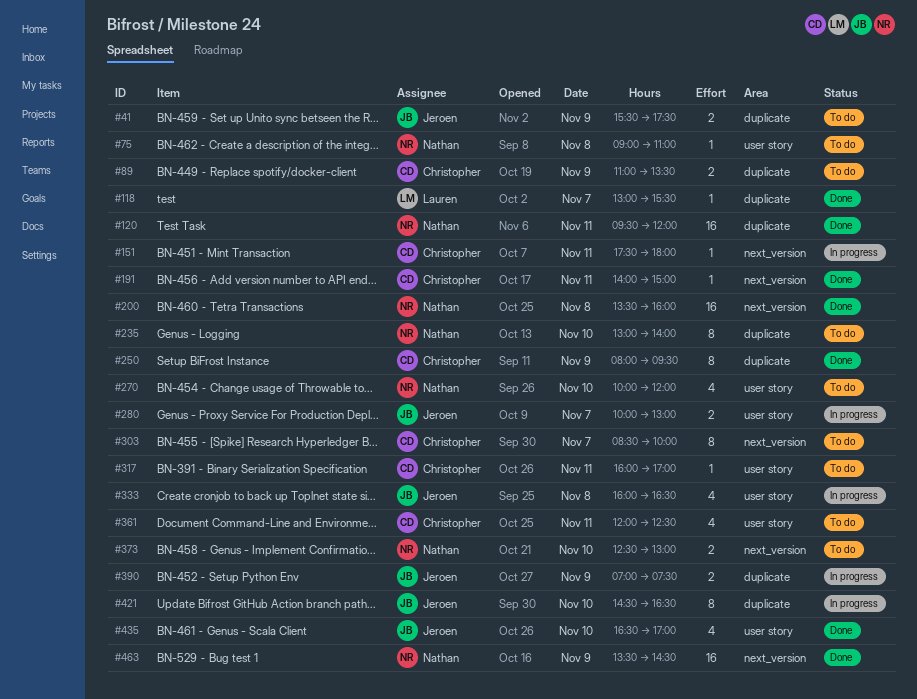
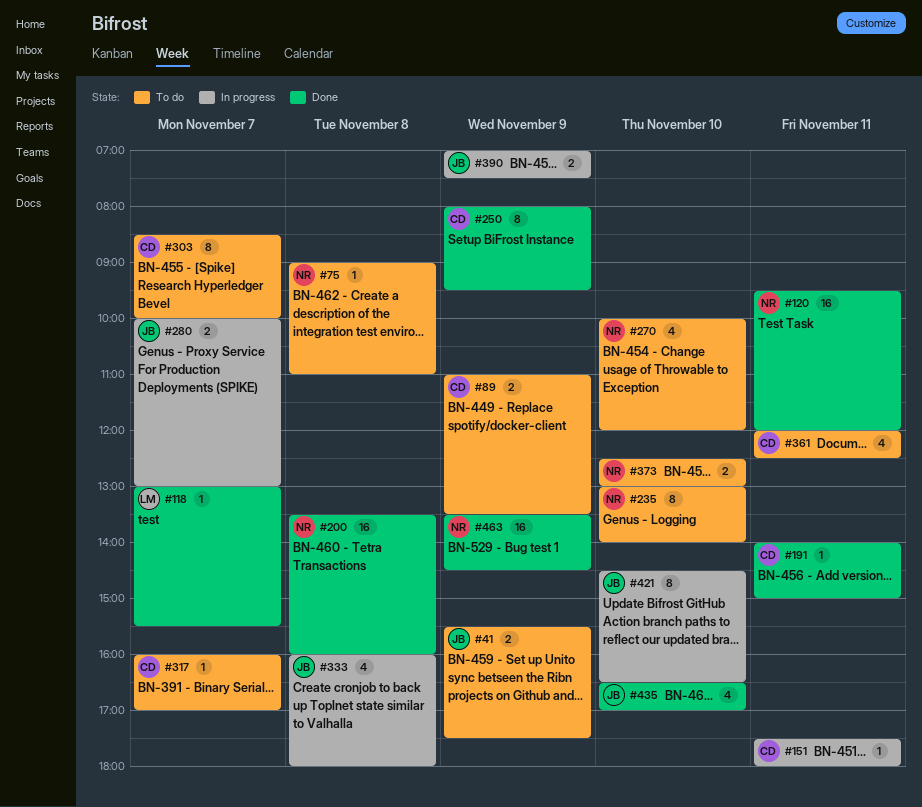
#317, day: Nov 11 -> Nov 7
#333, ends: 16:30 -> 18:00

